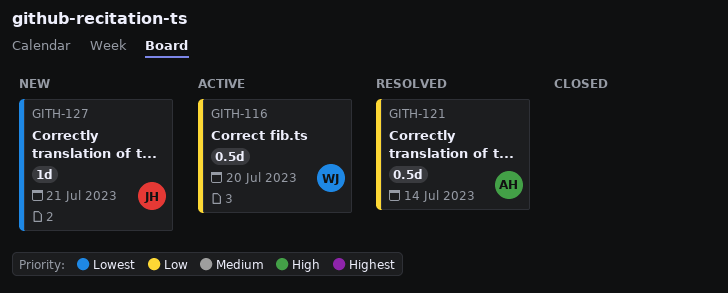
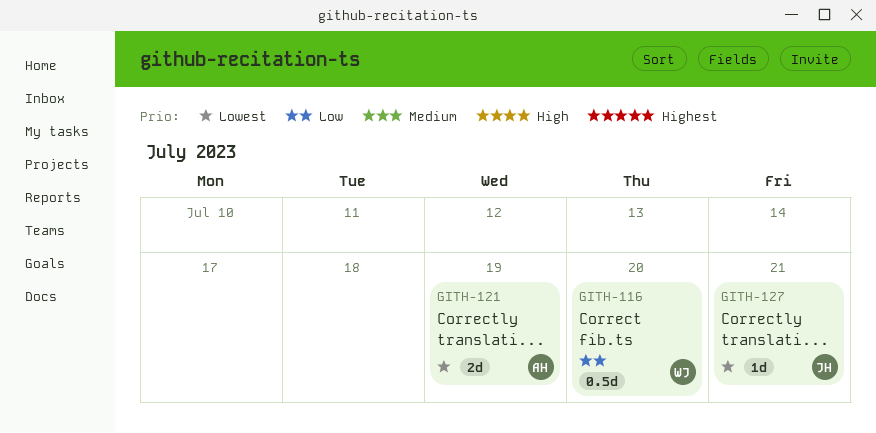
GITH-121, priority: Low -> Lowest
GITH-121, estimate: 0.5d -> 2d
GITH-121, due: Jul 14 -> Jul 19

